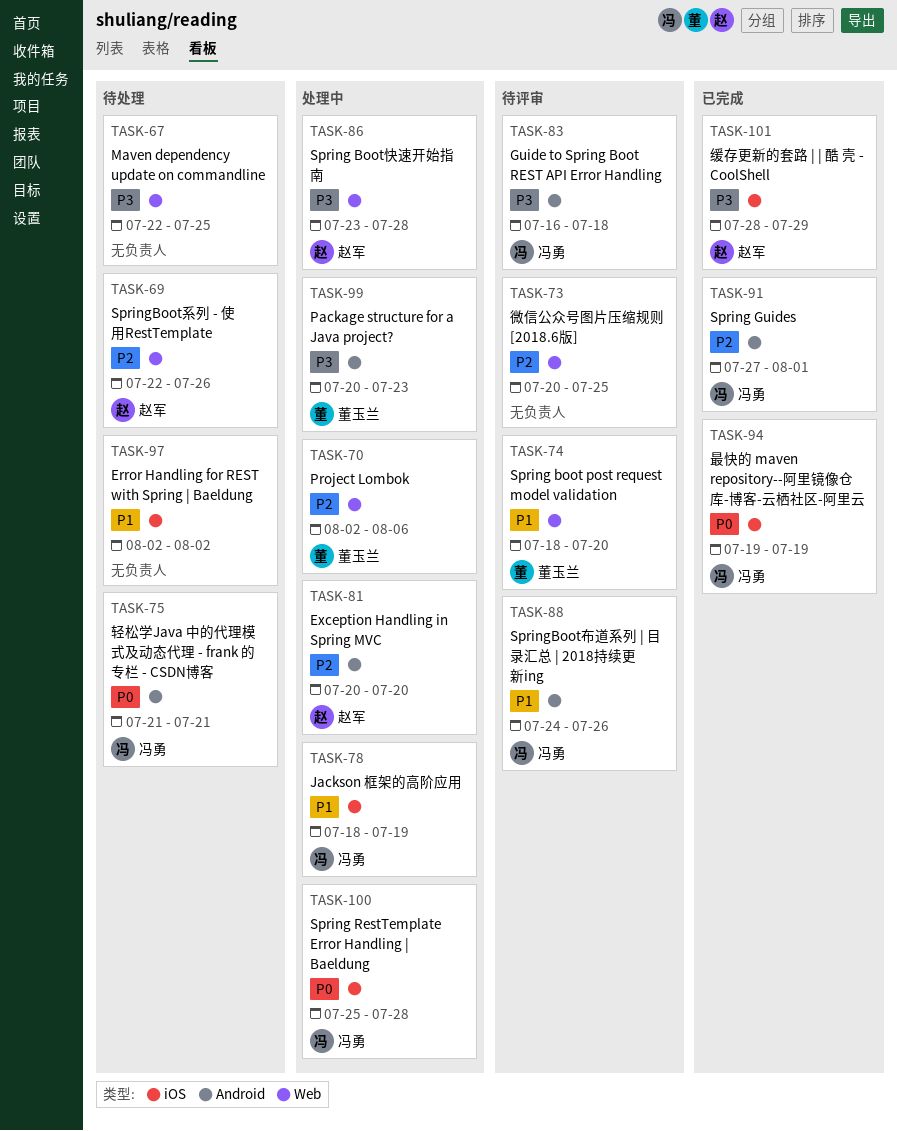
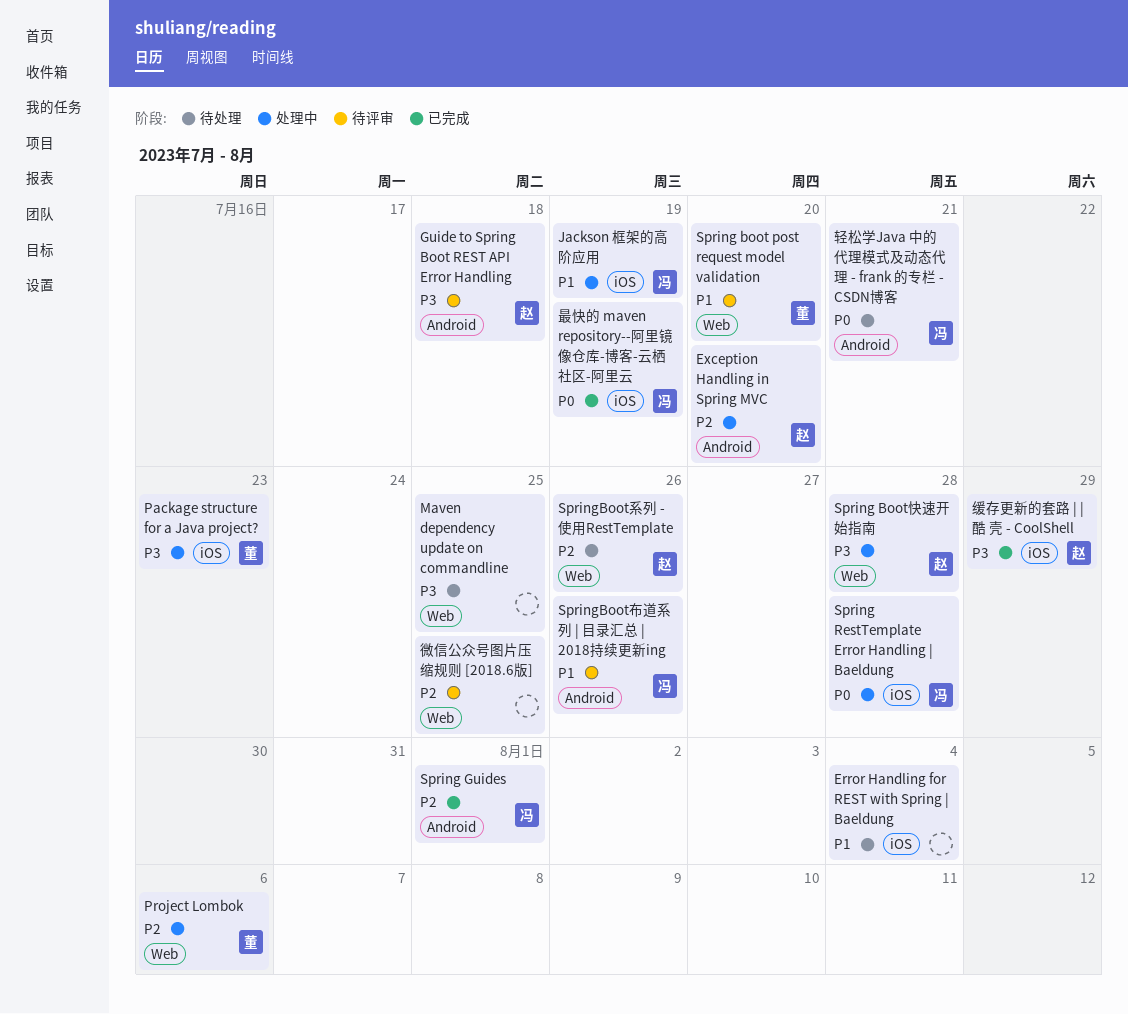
Error Handling for REST with Spring | Baeldung, due: Aug 2 -> Aug 4
Guide to Spring Boot REST API Error Handling, owner: 冯勇 -> 赵军
Package structure for a Java project?, label: Android -> iOS

